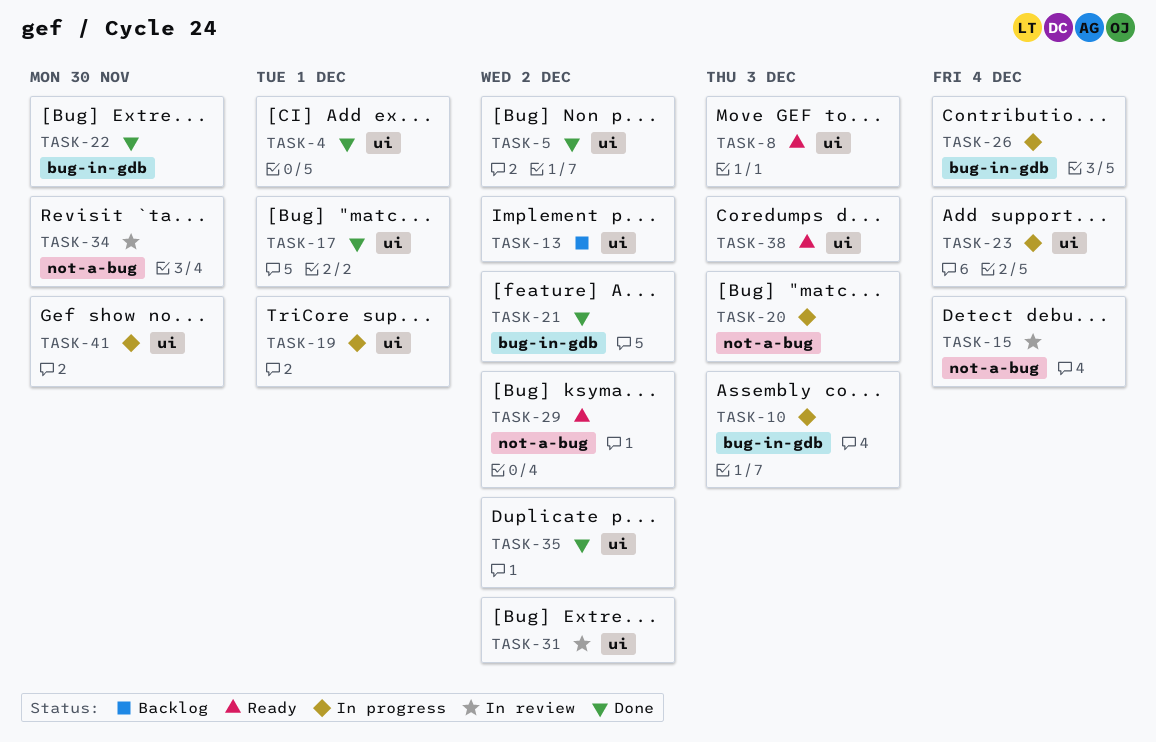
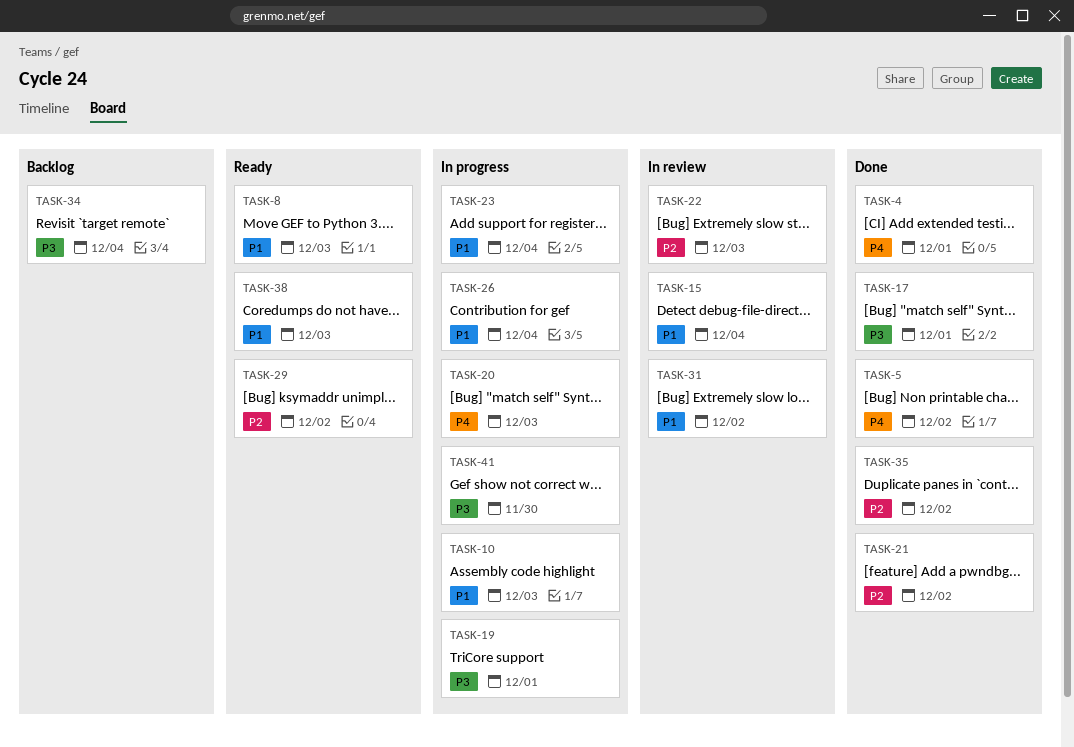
TASK-13: present -> none
TASK-22, status: Done -> In review
TASK-22, due: Nov 30 -> Dec 3
TASK-34, status: In review -> Backlog
TASK-34, due: Nov 30 -> Dec 4

